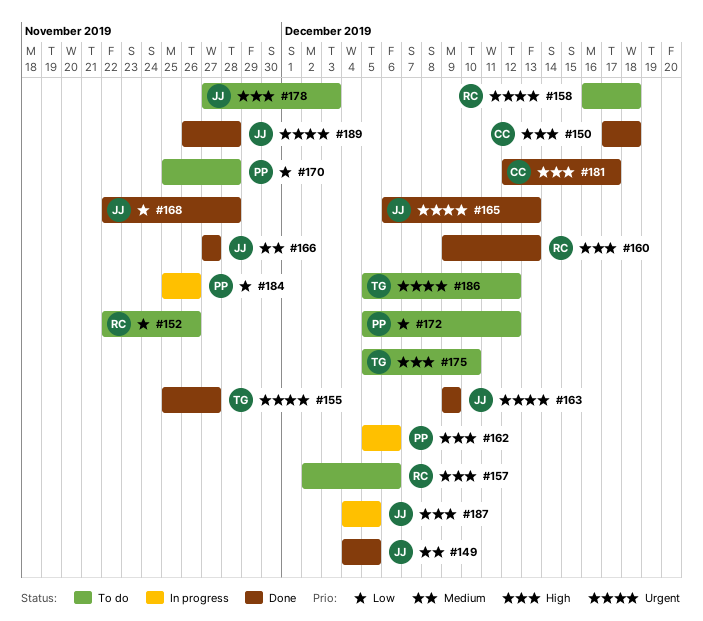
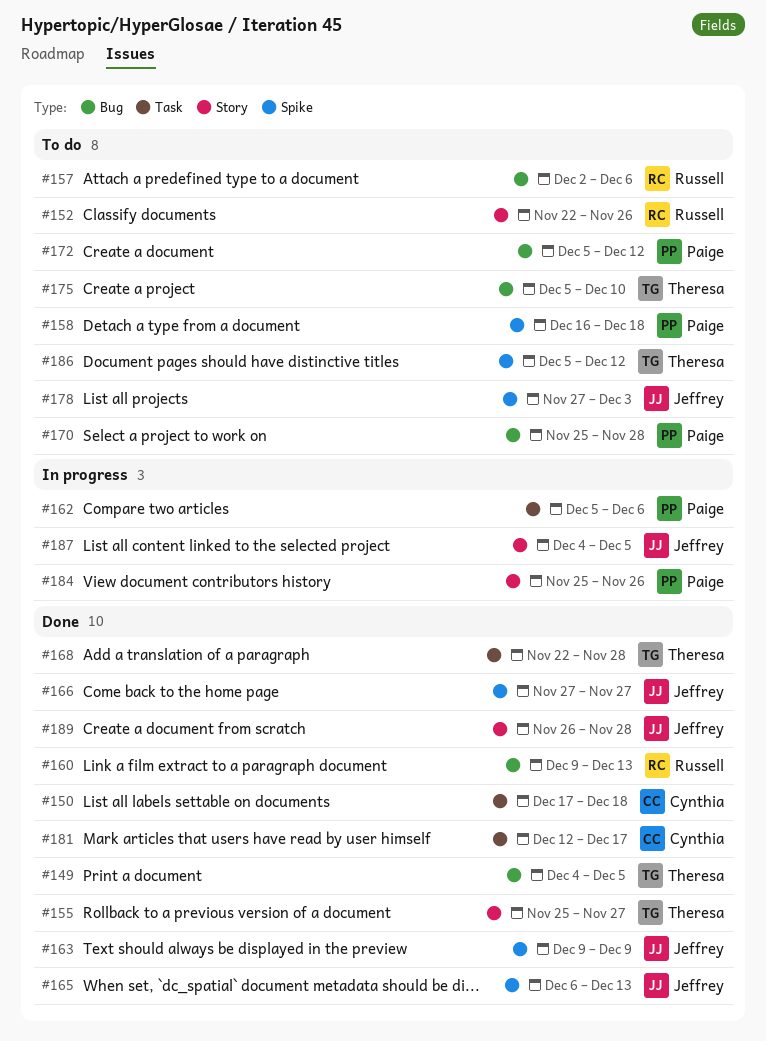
#149, owner: Jeffrey -> Theresa
#158, owner: Russell -> Paige
#168, owner: Jeffrey -> Theresa

